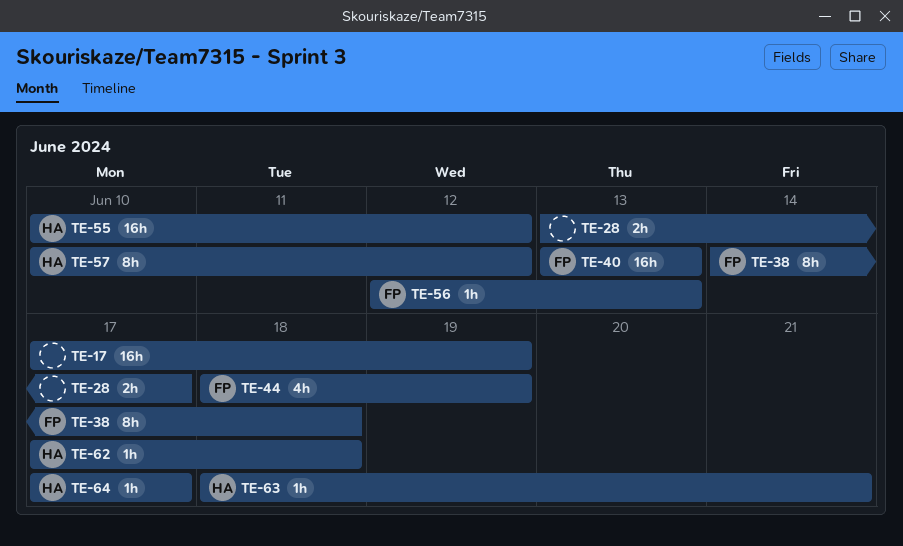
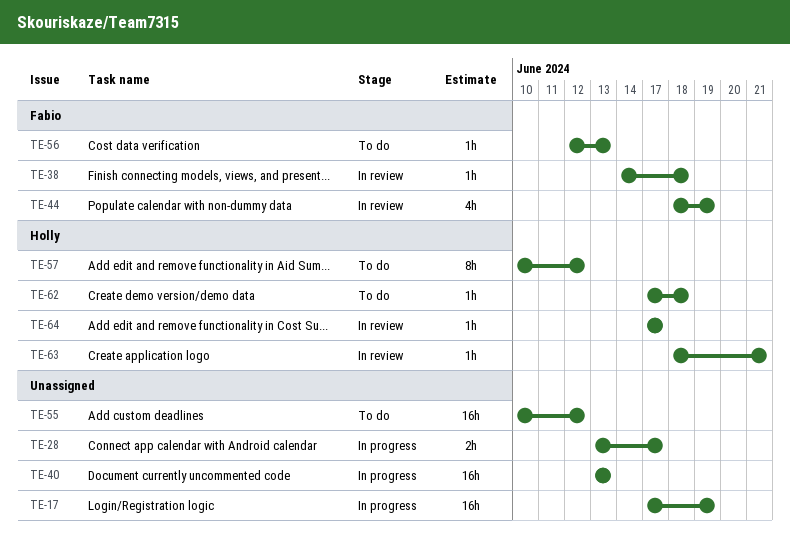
TE-38, estimate: 8h -> 1h
TE-40, owner: Fabio -> none
TE-55, owner: Holly -> none

